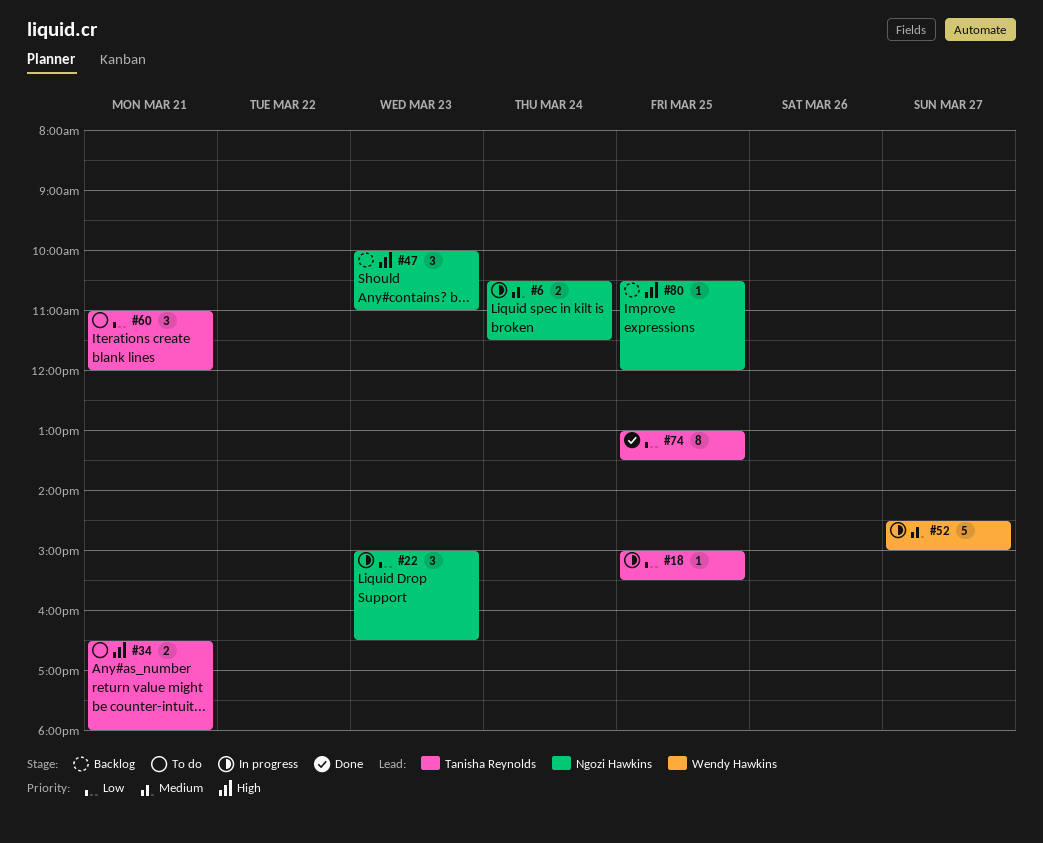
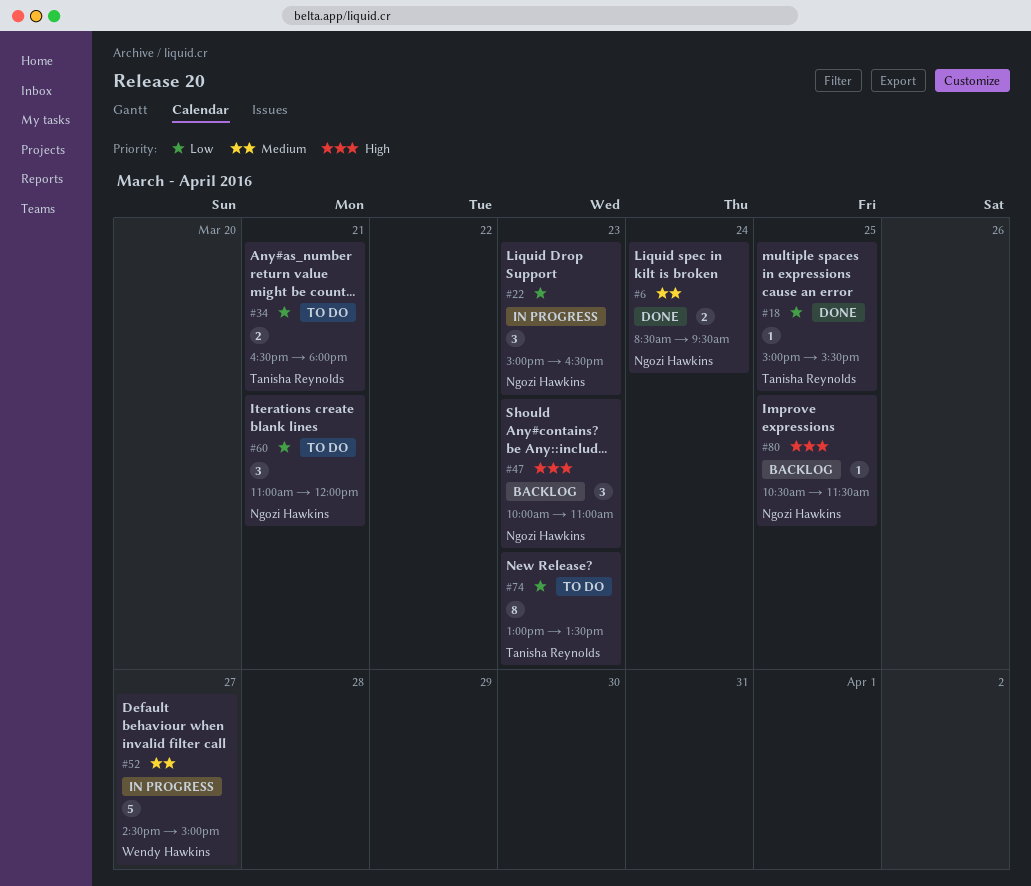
#6, status: In progress -> Done
#6, begins: 10:30 -> 08:30
#6, ends: 11:30 -> 09:30
#18, status: In progress -> Done
#34, priority: High -> Low
#60, owner: Tanisha Reynolds -> Ngozi Hawkins
#74, status: Done -> To do
#74, day: Mar 25 -> Mar 23
#80, ends: 12:00 -> 11:30

